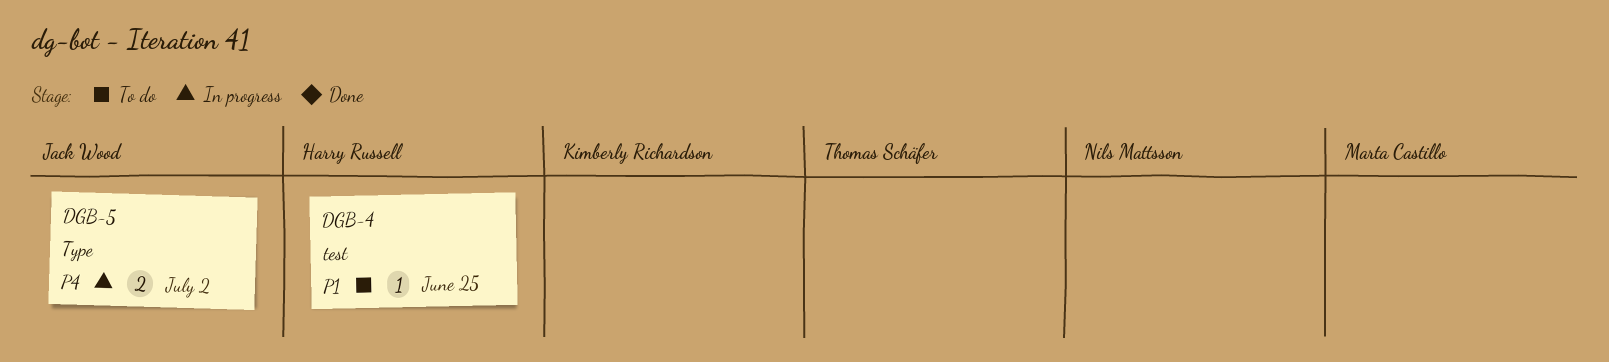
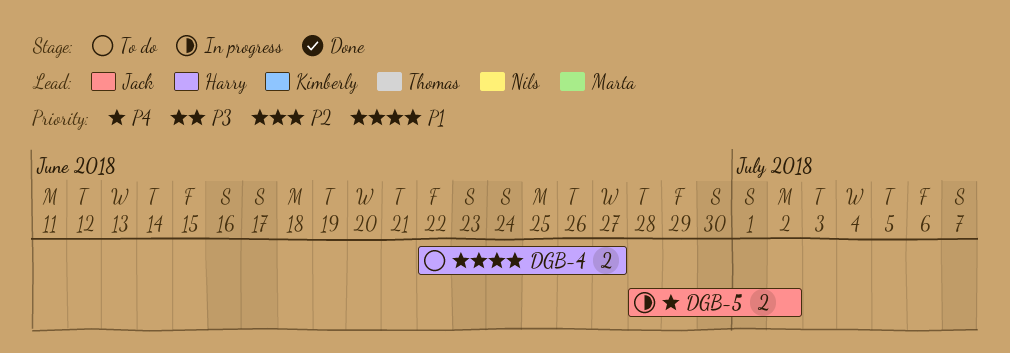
DGB-4, estimate: 1 -> 2
DGB-4, due: Jun 25 -> Jun 27

